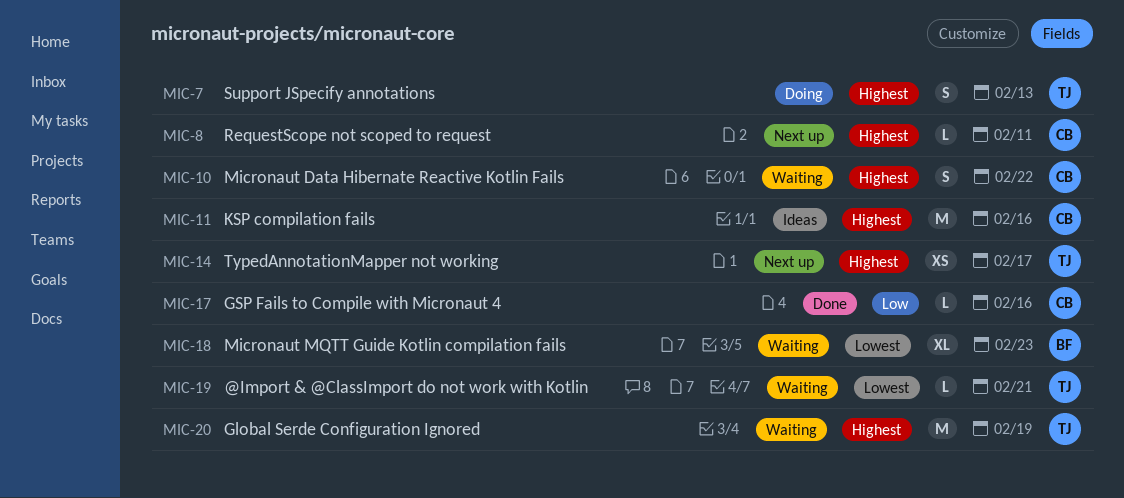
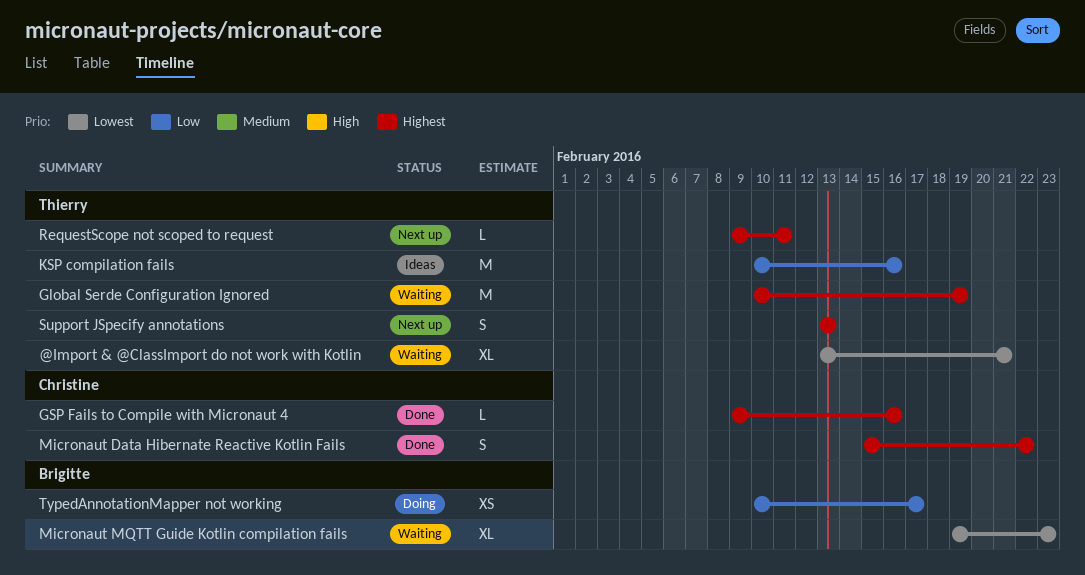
@Import & @ClassImport do not work with Kotlin, estimate: L -> XL
GSP Fails to Compile with Micronaut 4, priority: Low -> Highest
KSP compilation fails, owner: Christine -> Thierry
KSP compilation fails, priority: Highest -> Low
Micronaut Data Hibernate Reactive Kotlin Fails, status: Waiting -> Done
RequestScope not scoped to request, owner: Christine -> Thierry
Support JSpecify annotations, status: Doing -> Next up
TypedAnnotationMapper not working, status: Next up -> Doing
TypedAnnotationMapper not working, owner: Thierry -> Brigitte
TypedAnnotationMapper not working, priority: Highest -> Low

